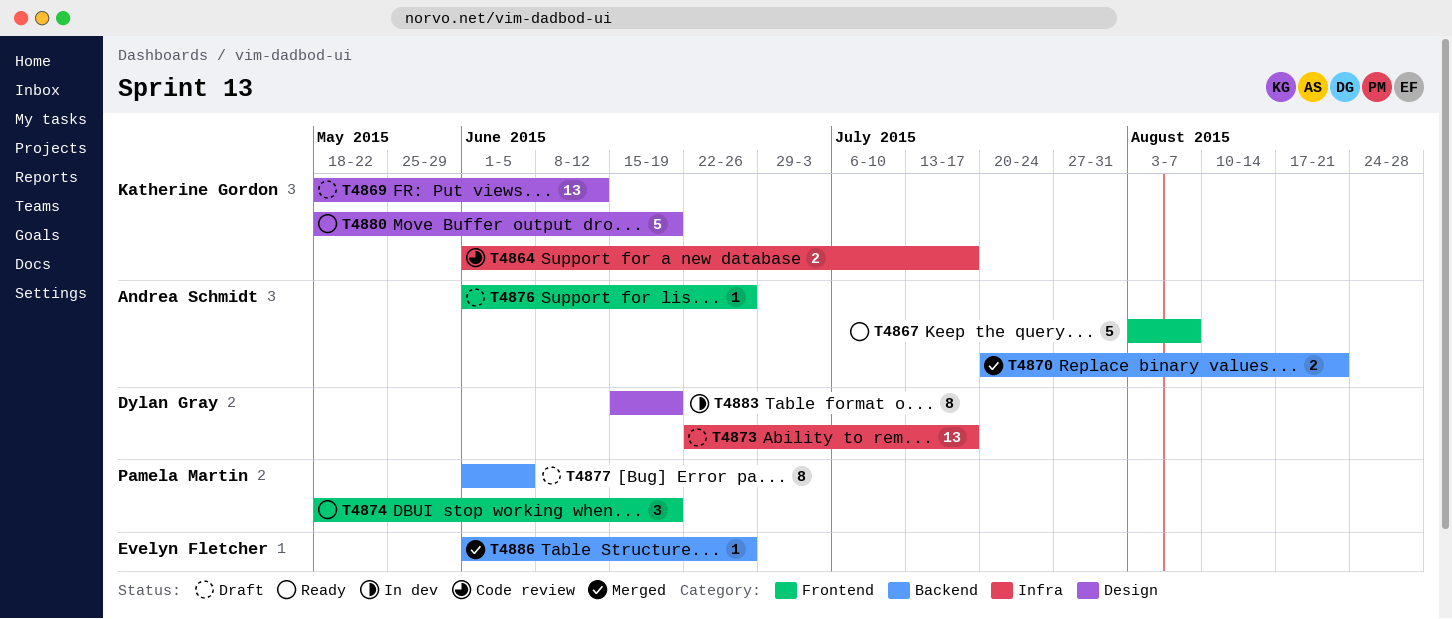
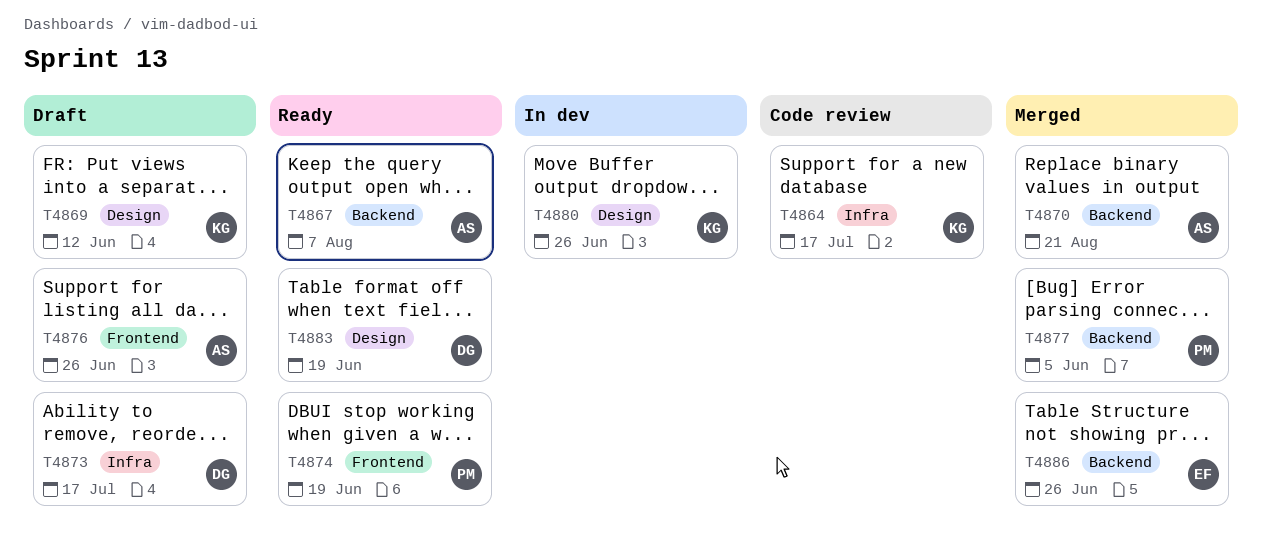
T4867, label: Frontend -> Backend
T4877, status: Draft -> Merged
T4880, status: Ready -> In dev
T4880, due: Jun 19 -> Jun 26
T4883, status: In dev -> Ready

